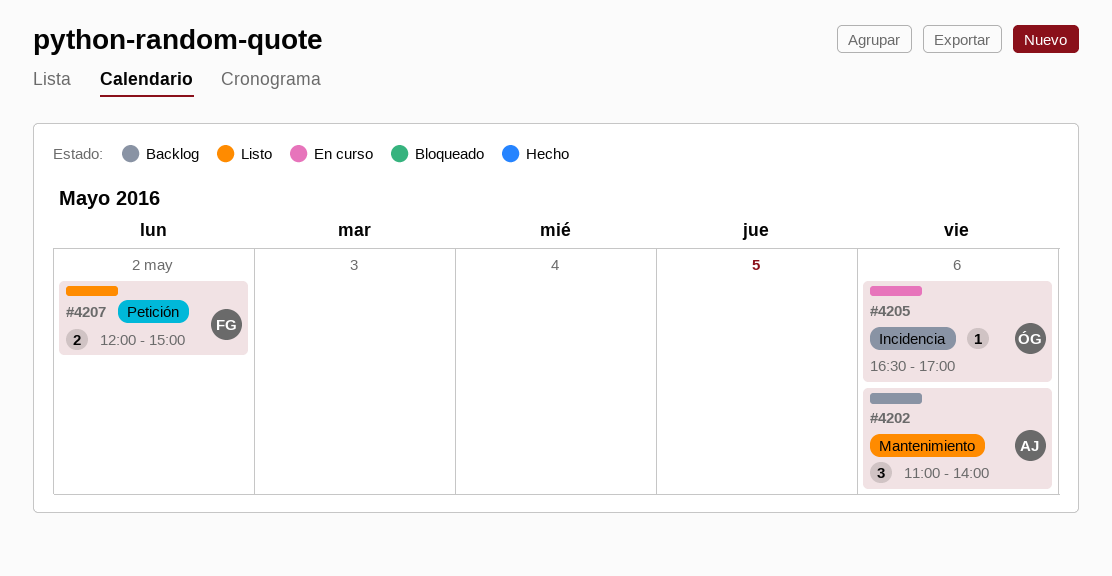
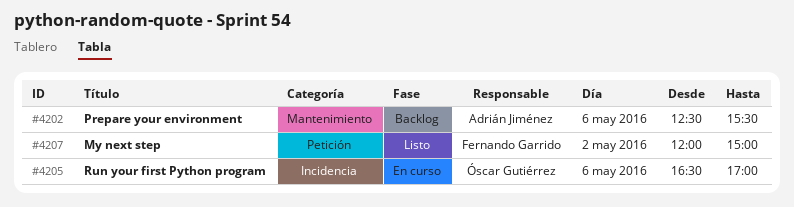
#4202, begins: 11:00 -> 12:30
#4202, ends: 14:00 -> 15:30

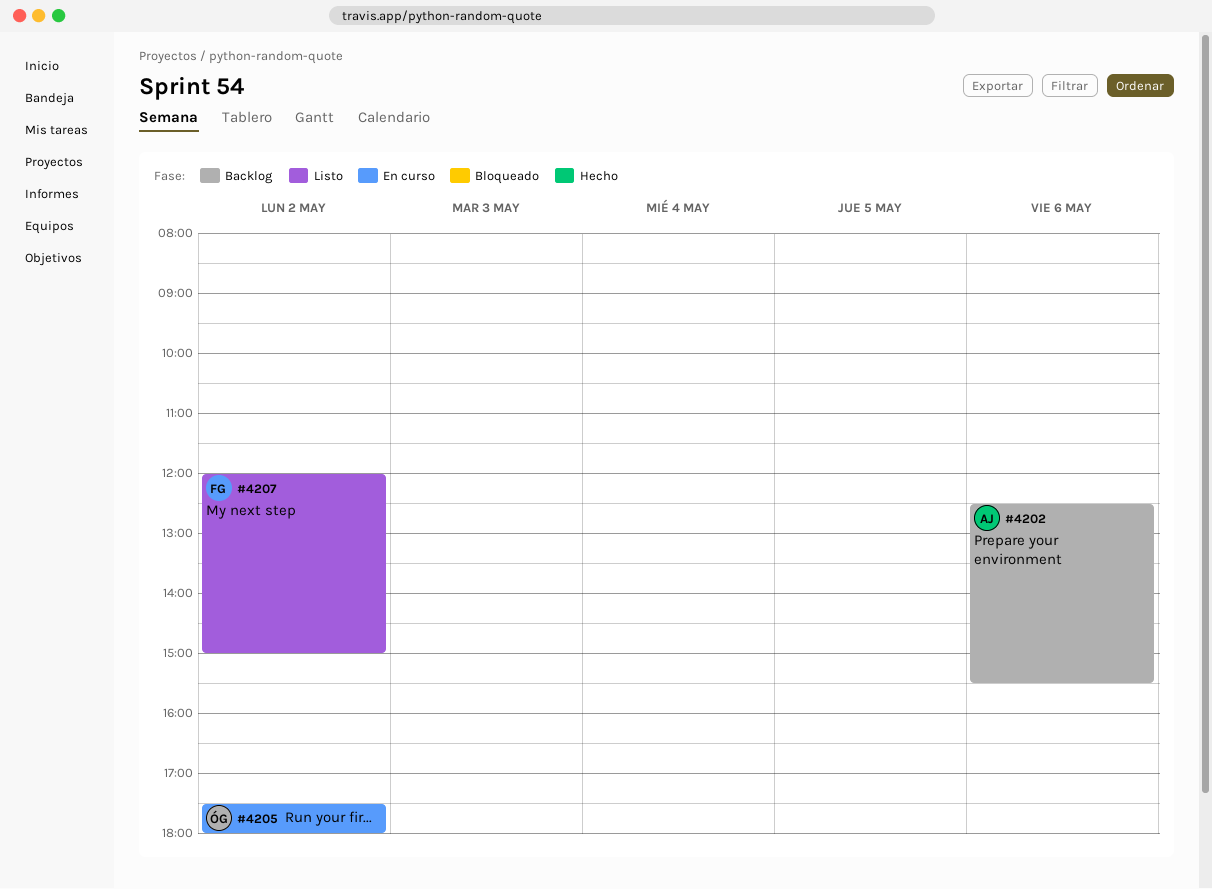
#4205, day: May 6 -> May 2
#4205, begins: 16:30 -> 17:30
#4205, ends: 17:00 -> 18:00

